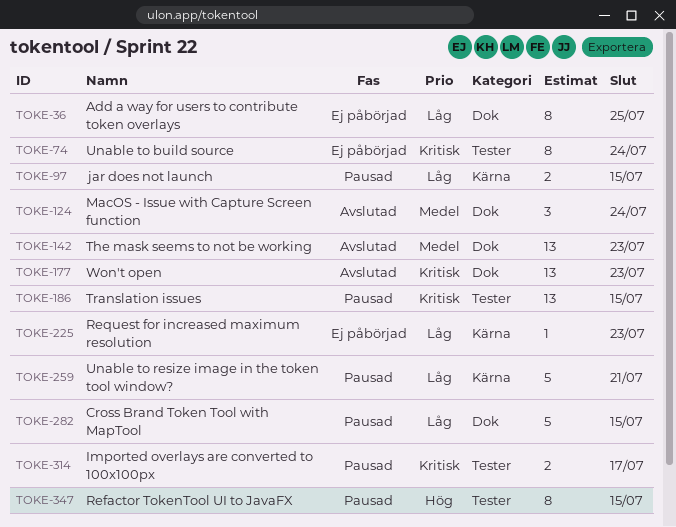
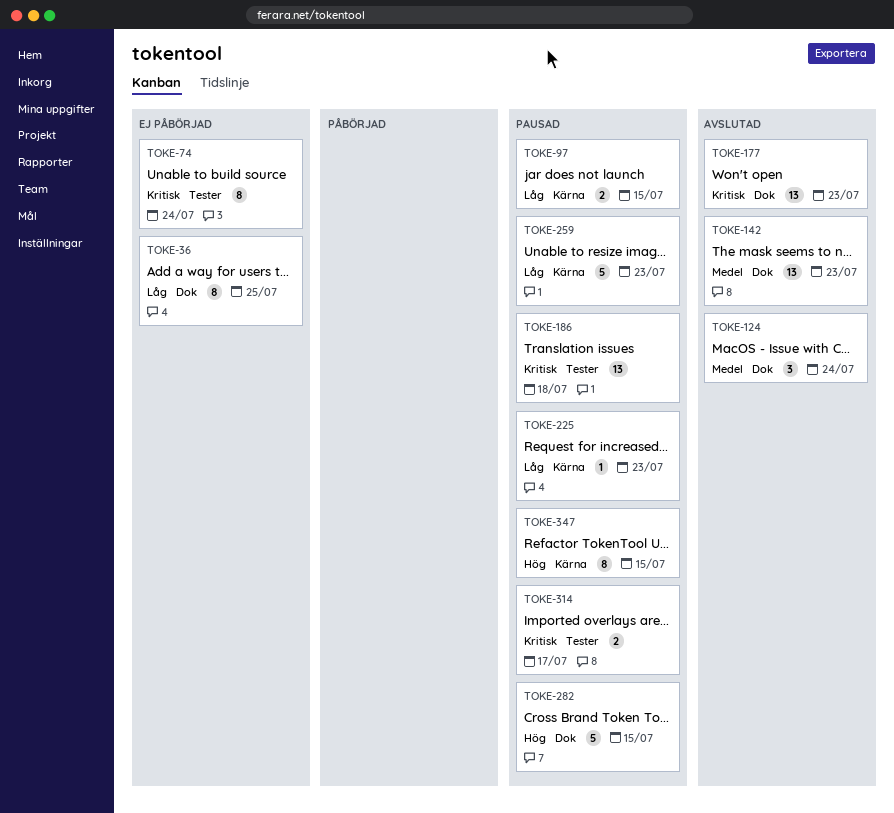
TOKE-186, due: Jul 15 -> Jul 18
TOKE-225, status: Ej påbörjad -> Pausad
TOKE-259, due: Jul 21 -> Jul 23
TOKE-282, priority: Låg -> Hög
TOKE-347, label: Tester -> Kärna

